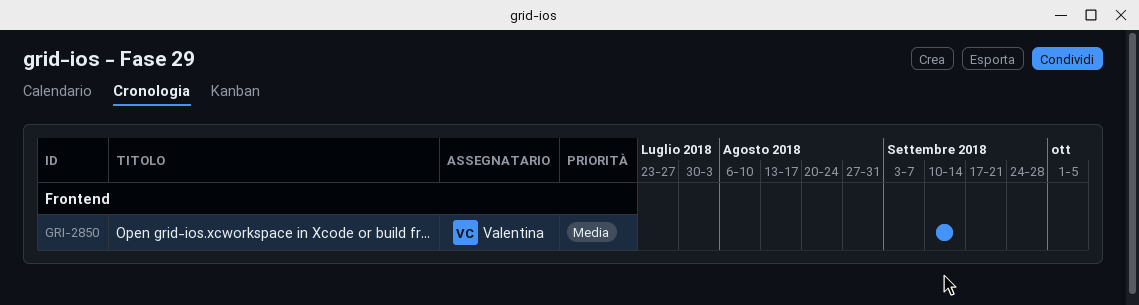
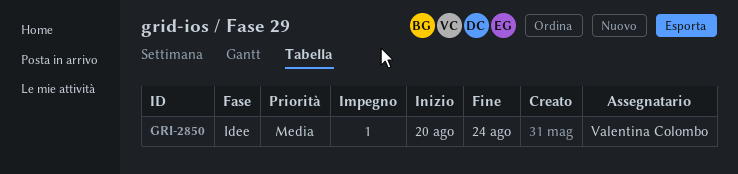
GRI-2850, start: Sep 10 -> Aug 20
GRI-2850, due: Sep 14 -> Aug 24

